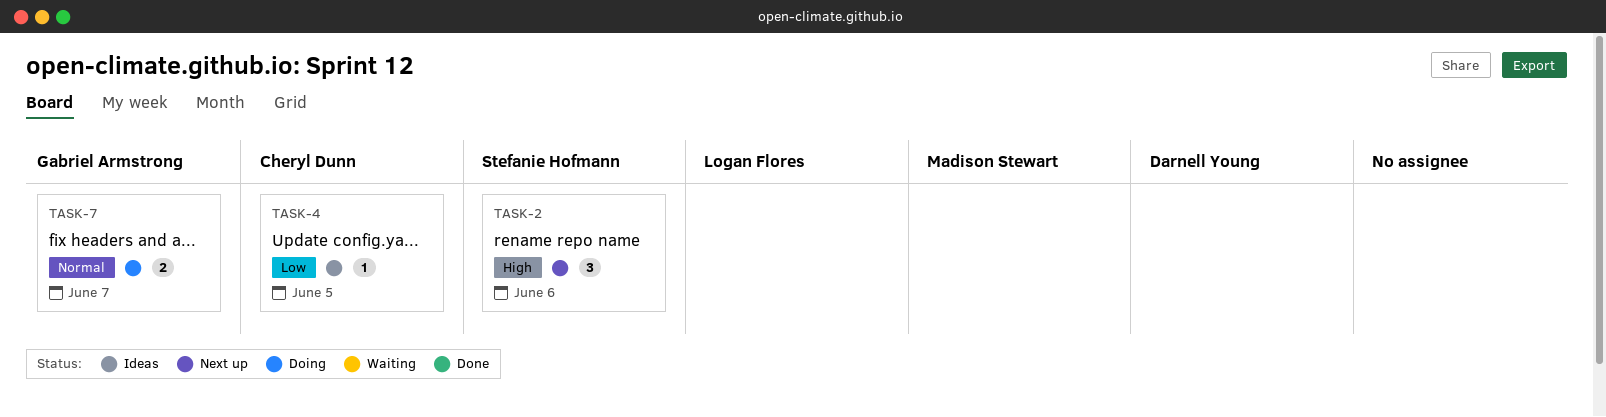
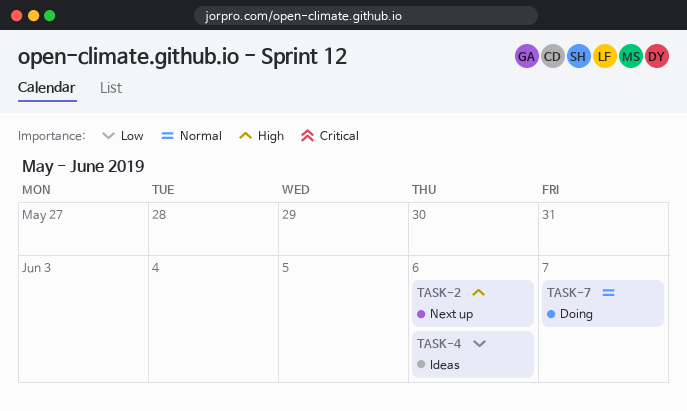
TASK-4, due: Jun 5 -> Jun 6

